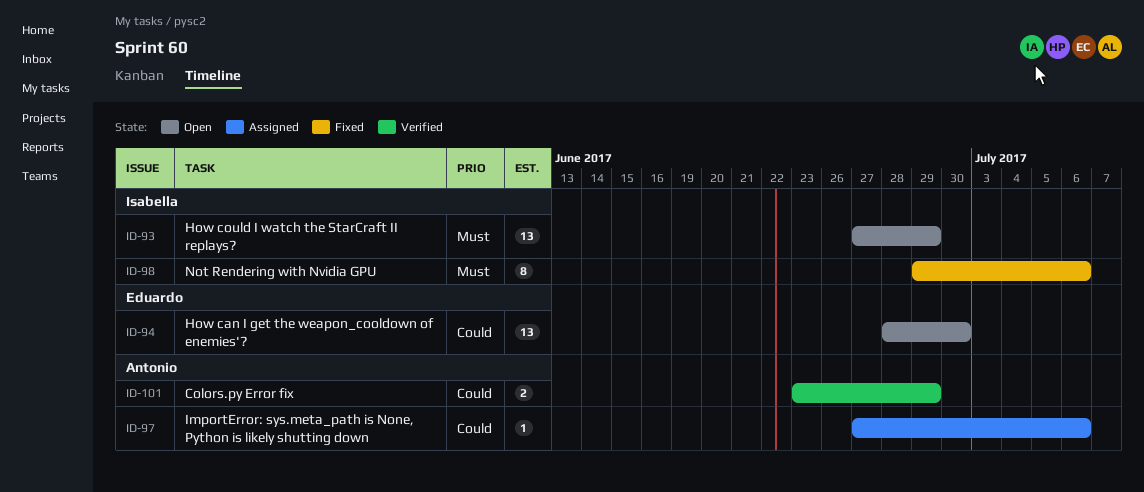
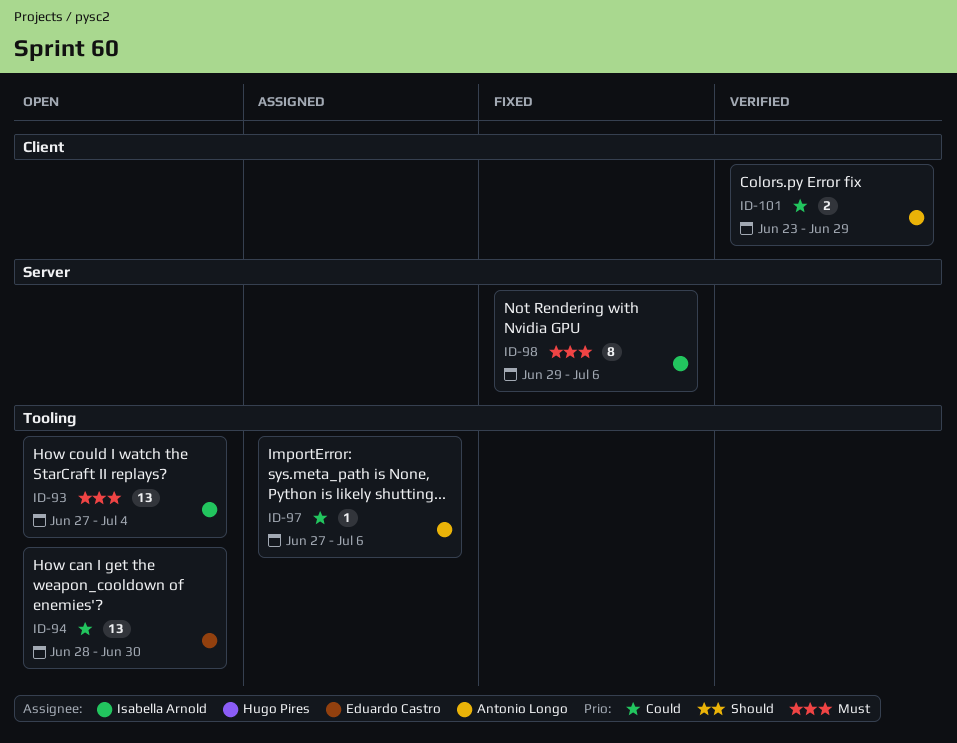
ID-93, due: Jun 29 -> Jul 4

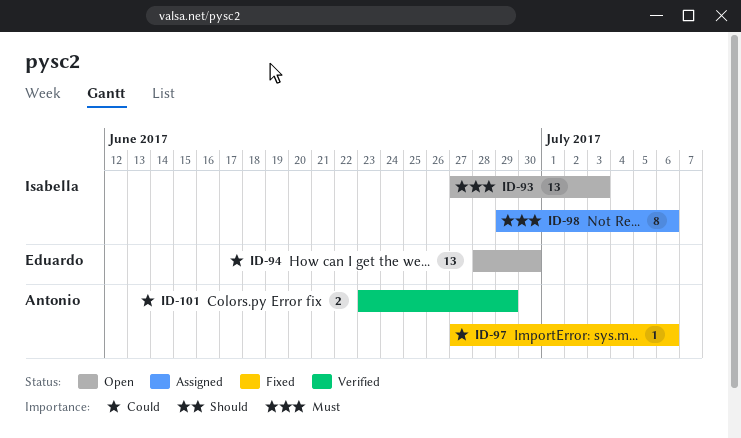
ID-93, due: Jul 4 -> Jul 3
ID-97, status: Assigned -> Fixed
ID-98, status: Fixed -> Assigned

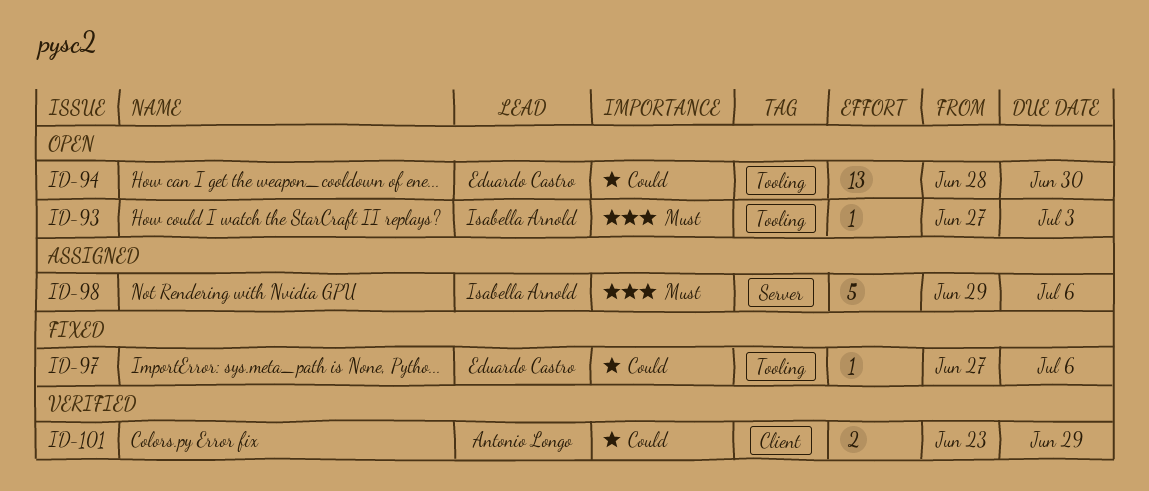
ID-93, estimate: 13 -> 1
ID-97, owner: Antonio Longo -> Eduardo Castro
ID-98, estimate: 8 -> 5

